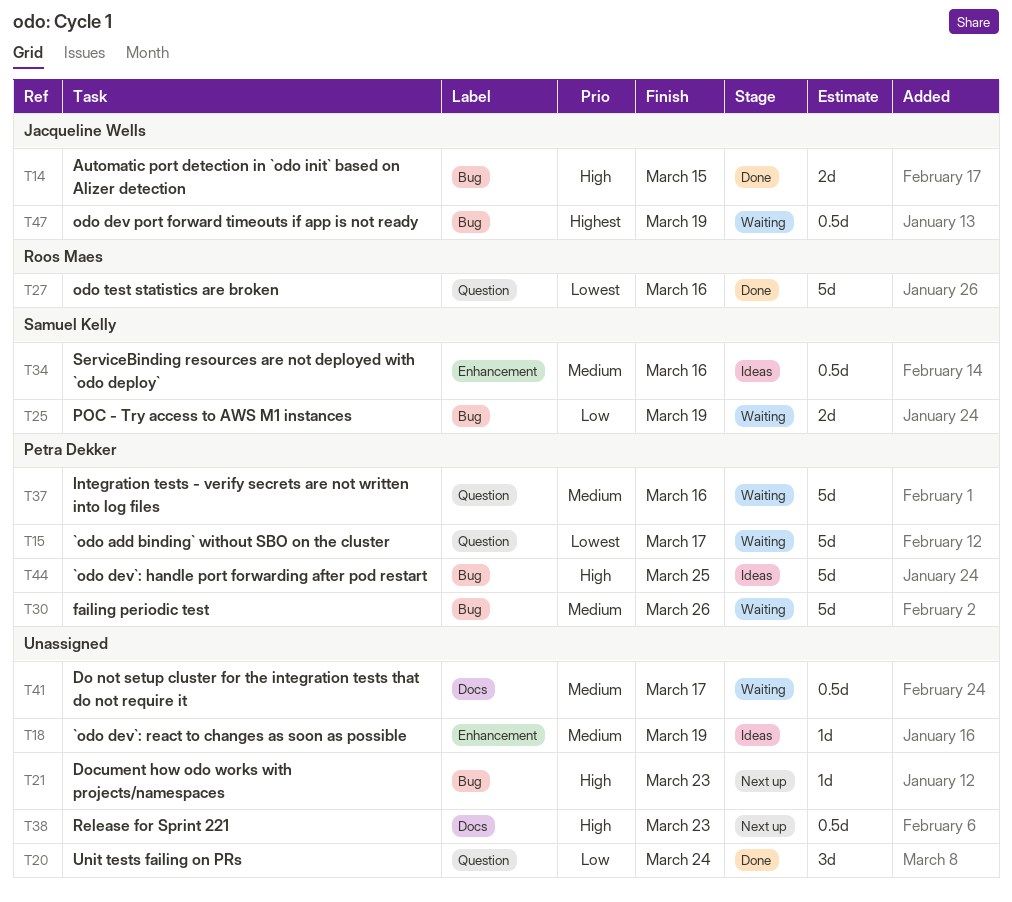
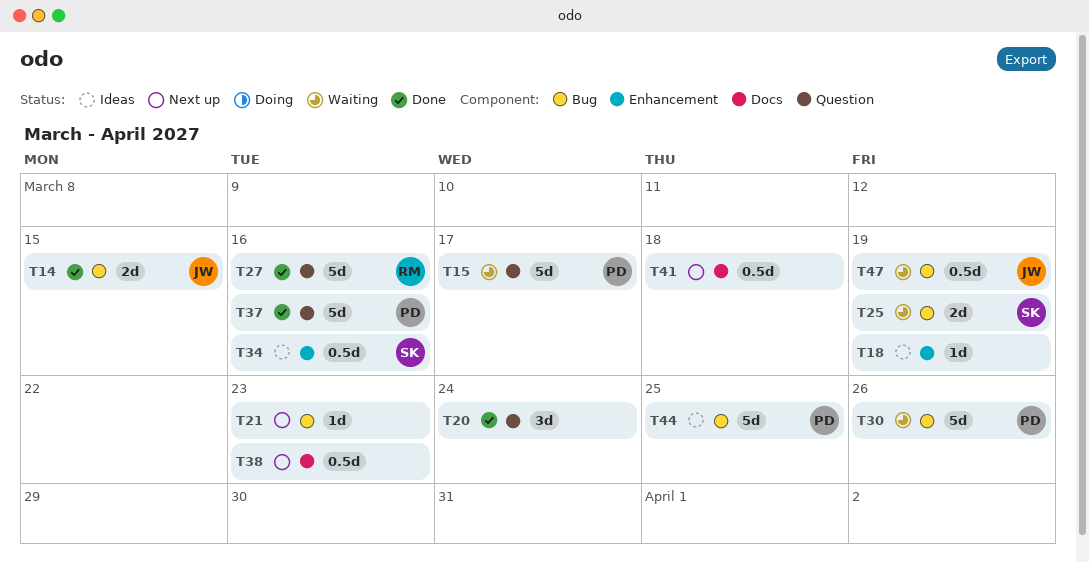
T37, status: Waiting -> Done
T41, status: Waiting -> Next up
T41, due: Mar 17 -> Mar 18

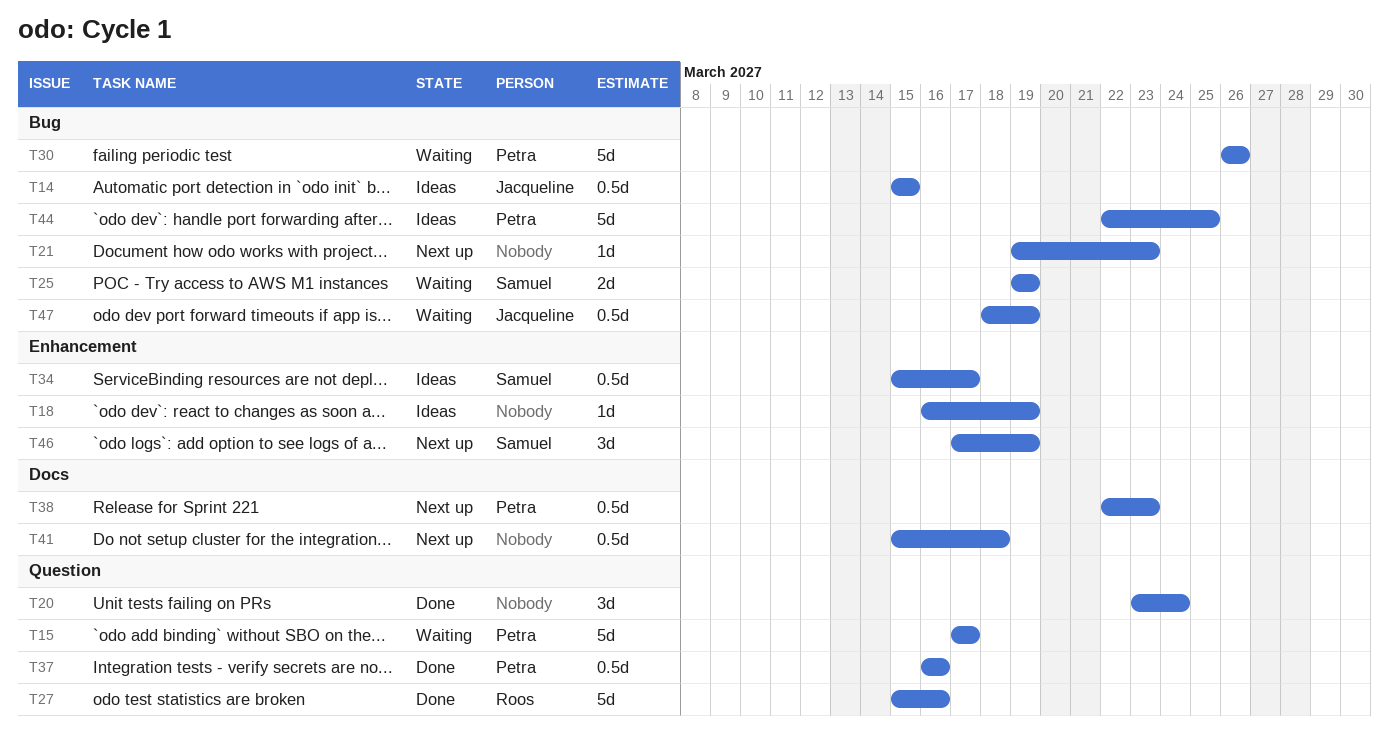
T14, status: Done -> Ideas
T14, estimate: 2d -> 0.5d
T34, due: Mar 16 -> Mar 17
T37, estimate: 5d -> 0.5d
T38, owner: none -> Petra
T46: none -> present

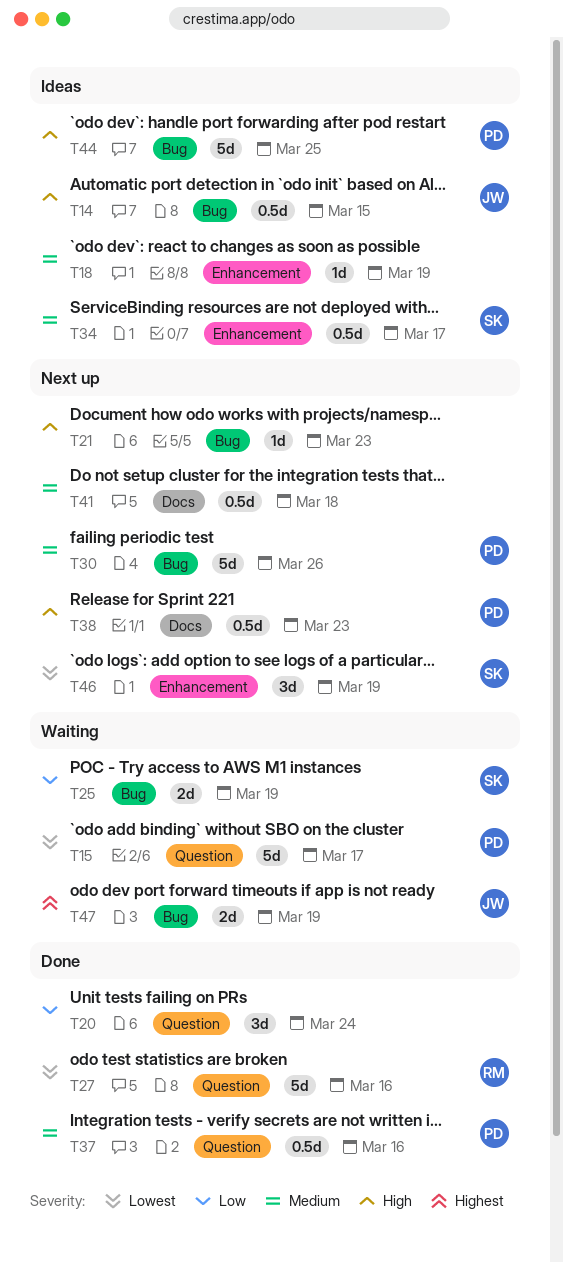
T30, status: Waiting -> Next up
T47, estimate: 0.5d -> 2d

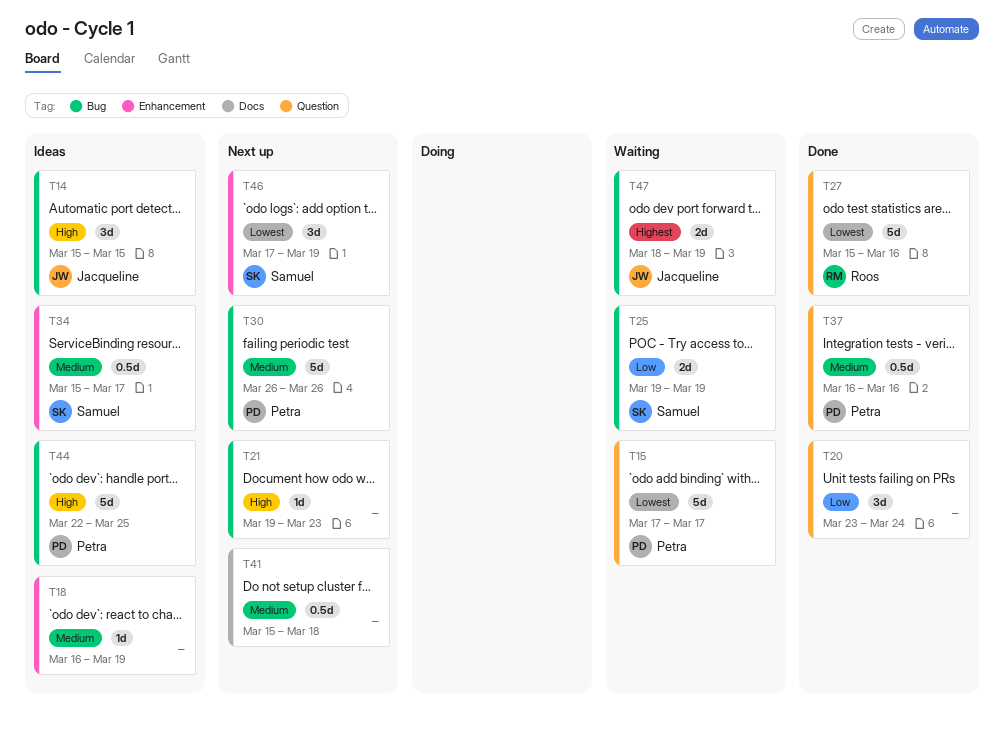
T14, estimate: 0.5d -> 3d
T38: present -> none

